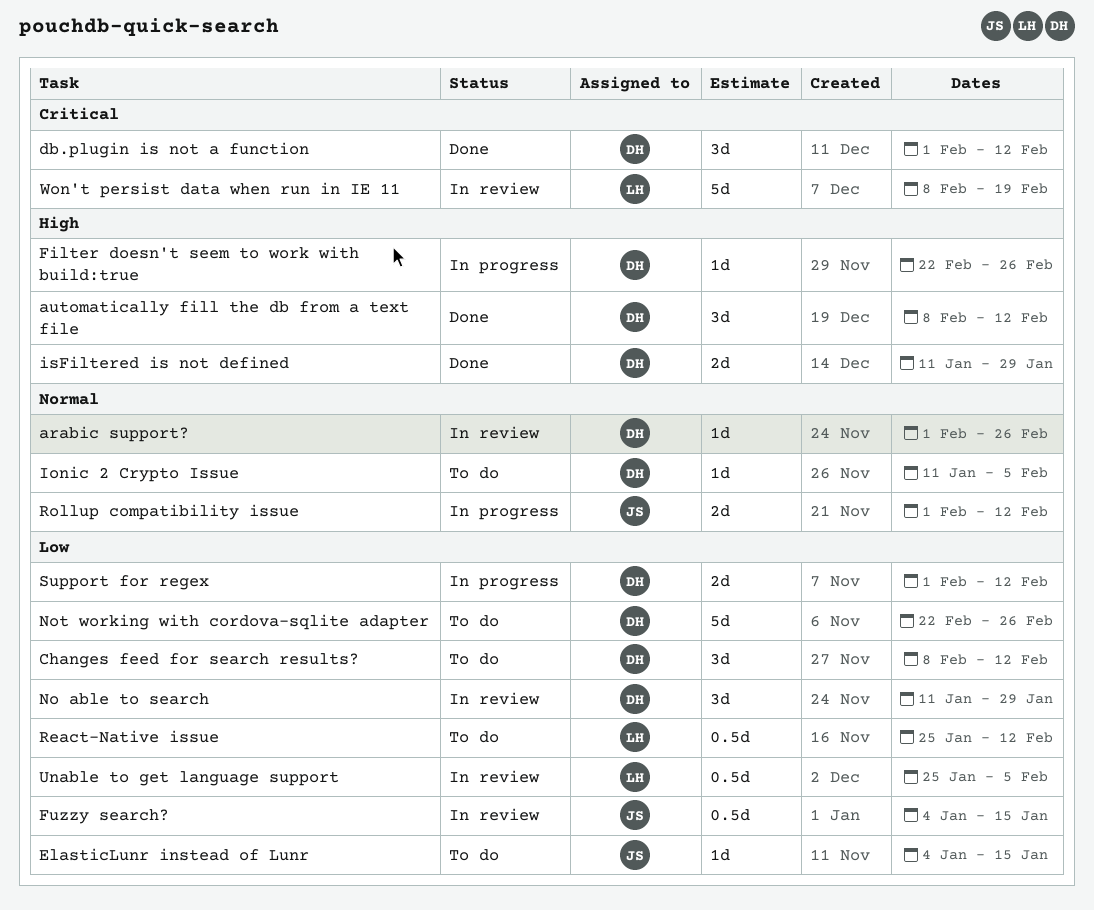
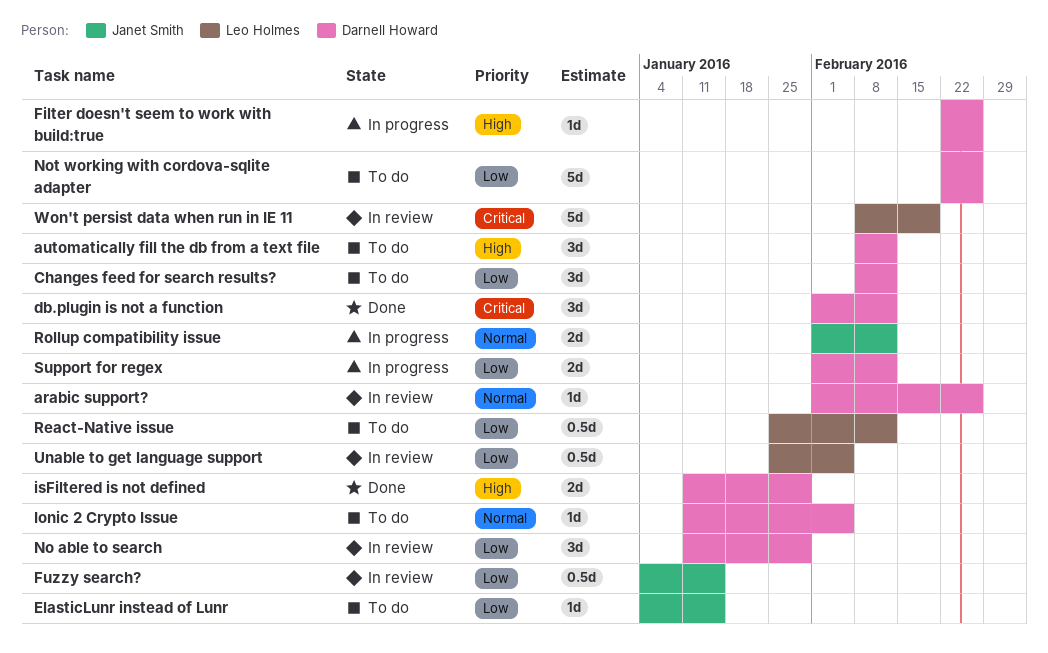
automatically fill the db from a text file, status: Done -> To do

